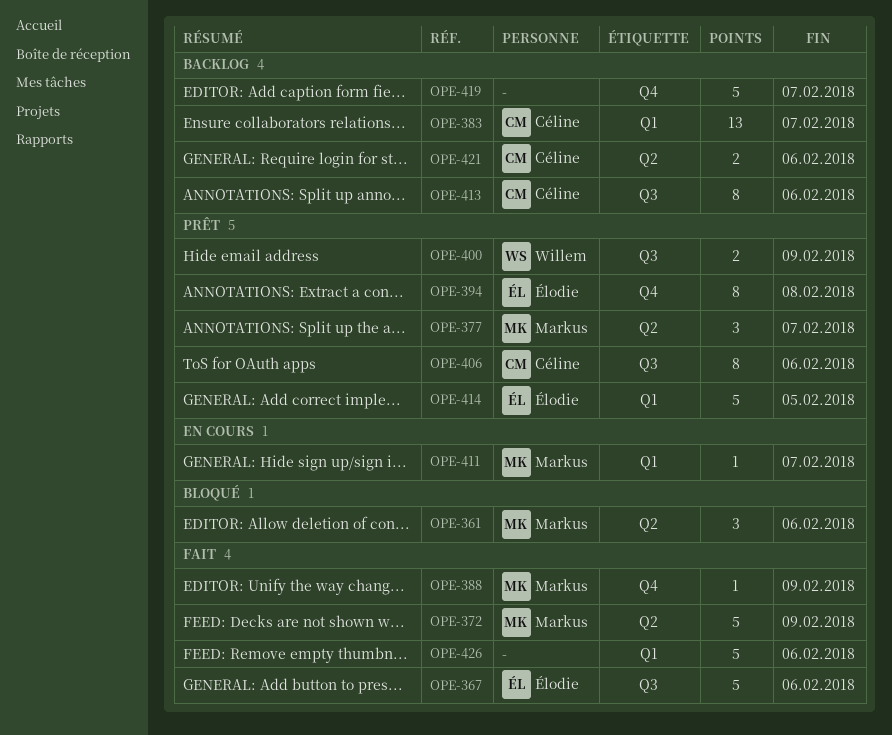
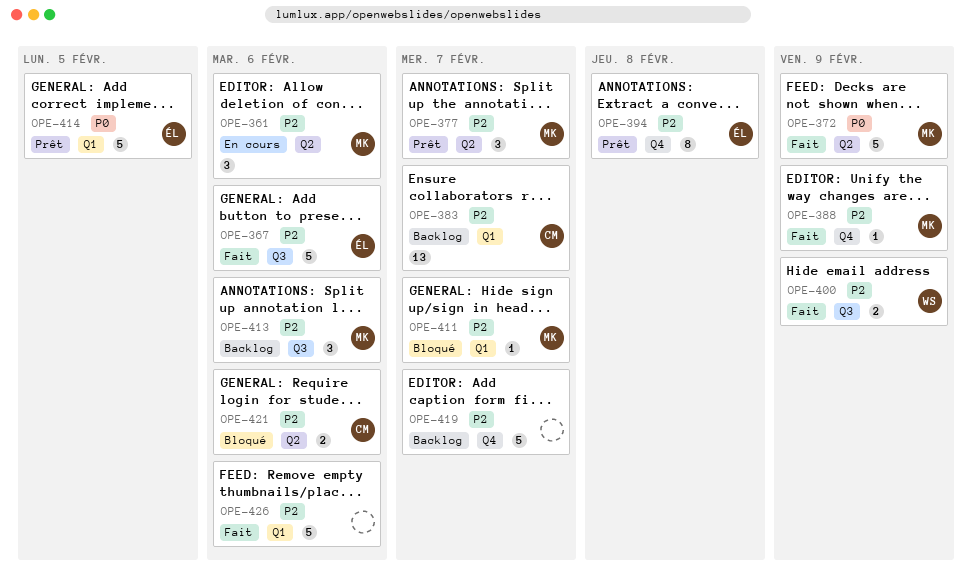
OPE-361, status: Bloqué -> En cours
OPE-400, status: Prêt -> Fait
OPE-406: present -> none
OPE-411, status: En cours -> Bloqué
OPE-413, owner: Céline -> Markus
OPE-413, estimate: 8 -> 3
OPE-421, status: Backlog -> Bloqué

